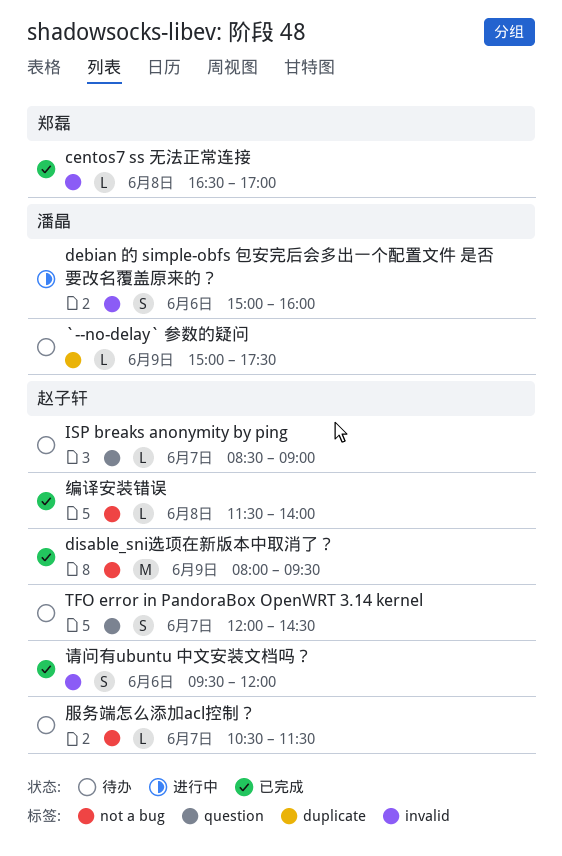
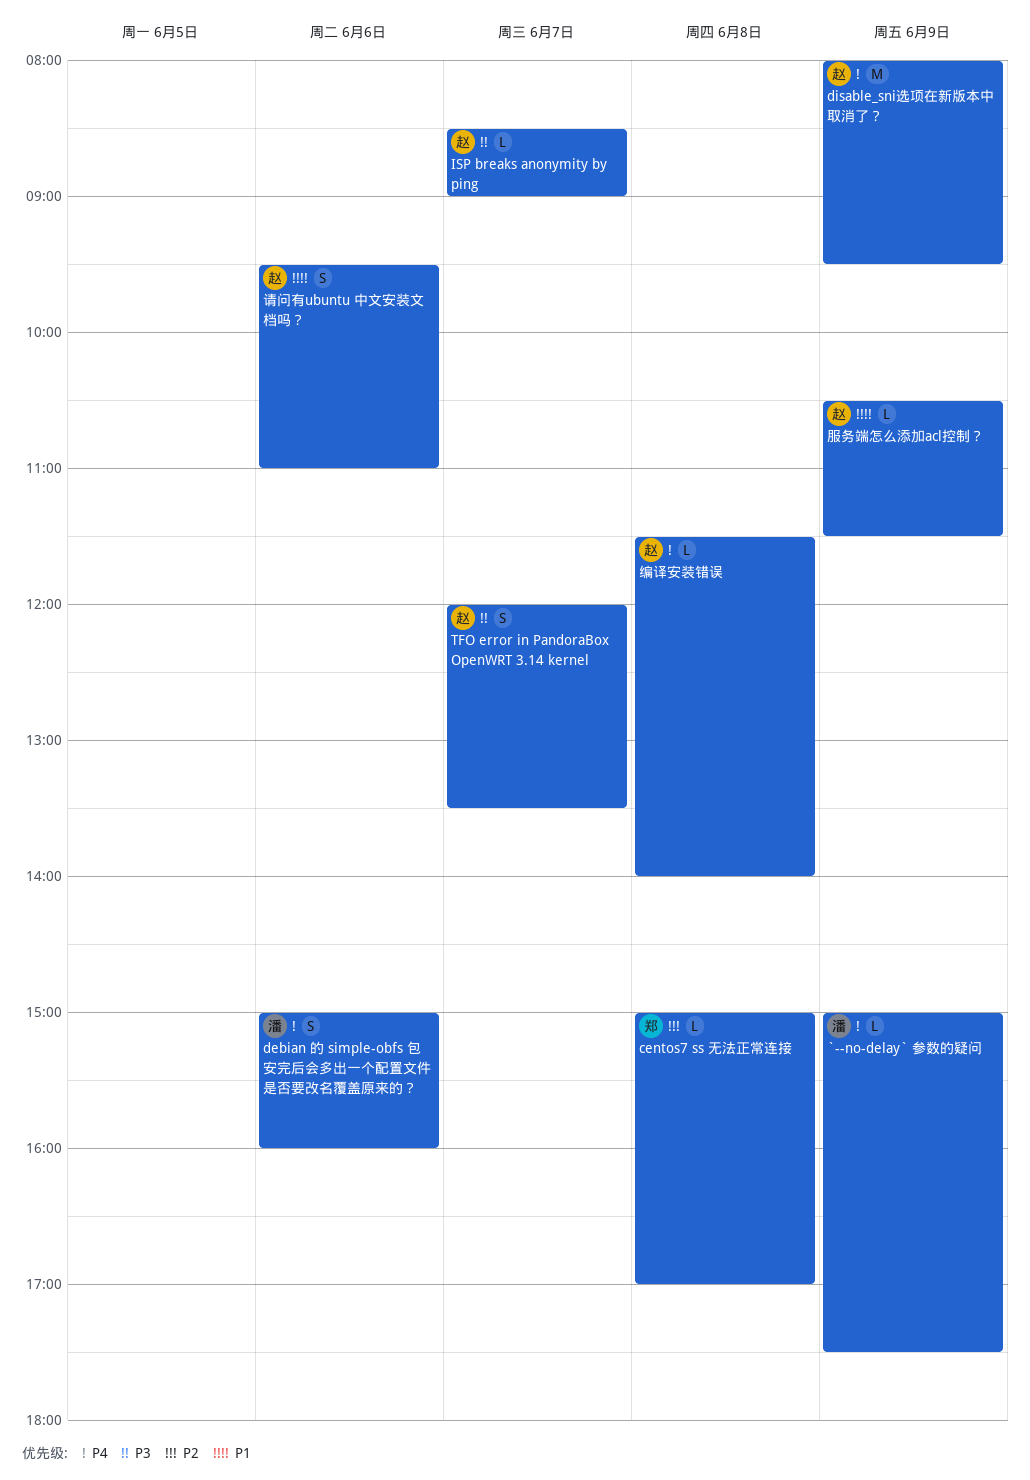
centos7 ss 无法正常连接, begins: 16:30 -> 15:00
TFO error in PandoraBox OpenWRT 3.14 kernel, ends: 14:30 -> 13:30
服务端怎么添加acl控制？, day: Jun 7 -> Jun 9
请问有ubuntu 中文安装文档吗？, ends: 12:00 -> 11:00

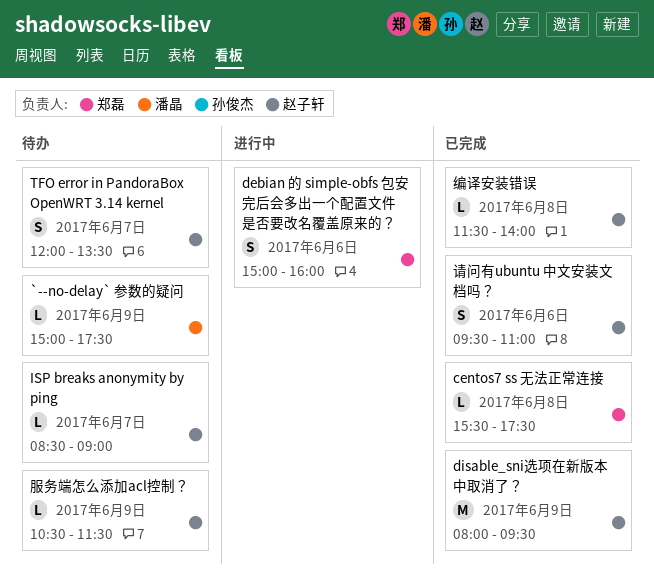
centos7 ss 无法正常连接, begins: 15:00 -> 15:30
centos7 ss 无法正常连接, ends: 17:00 -> 17:30
debian 的 simple-obfs 包安完后会多出一个配置文件 是否要改名覆盖原来的？, owner: 潘晶 -> 郑磊

